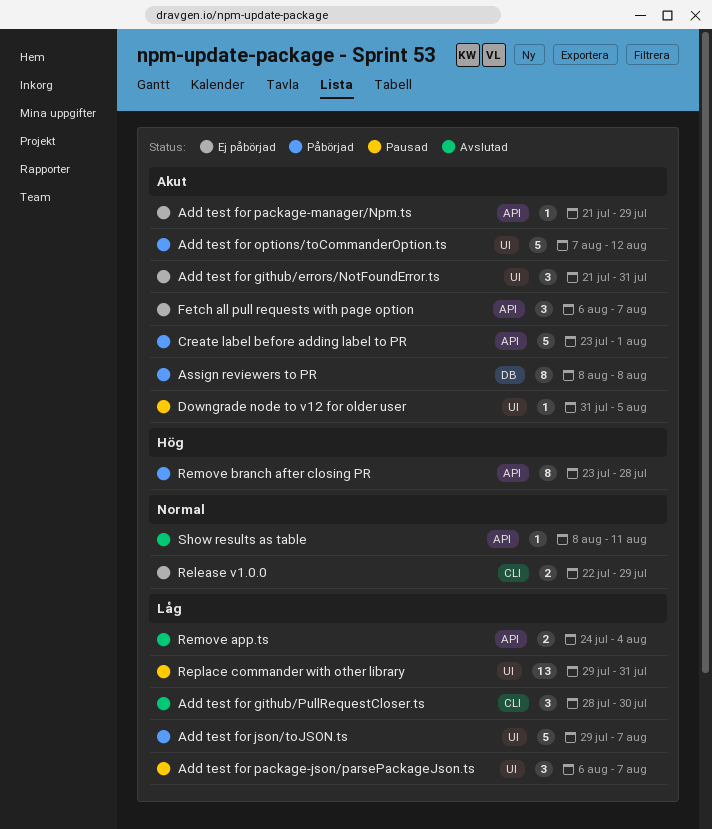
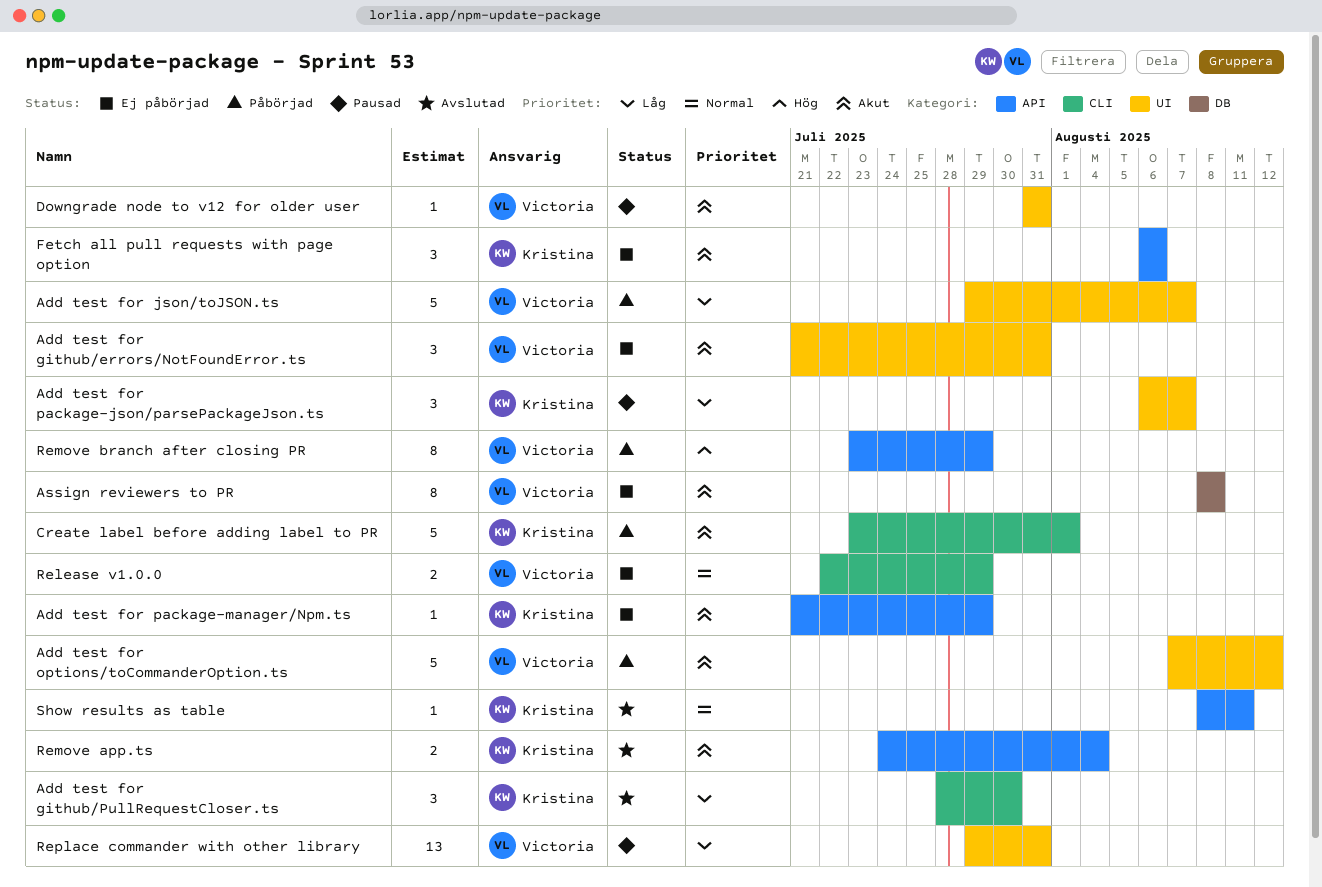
Assign reviewers to PR, status: Påbörjad -> Ej påbörjad
Create label before adding label to PR, label: API -> CLI
Downgrade node to v12 for older user, due: Aug 5 -> Jul 31
Fetch all pull requests with page option, due: Aug 7 -> Aug 6
Remove app.ts, priority: Låg -> Akut
Remove branch after closing PR, due: Jul 28 -> Jul 29

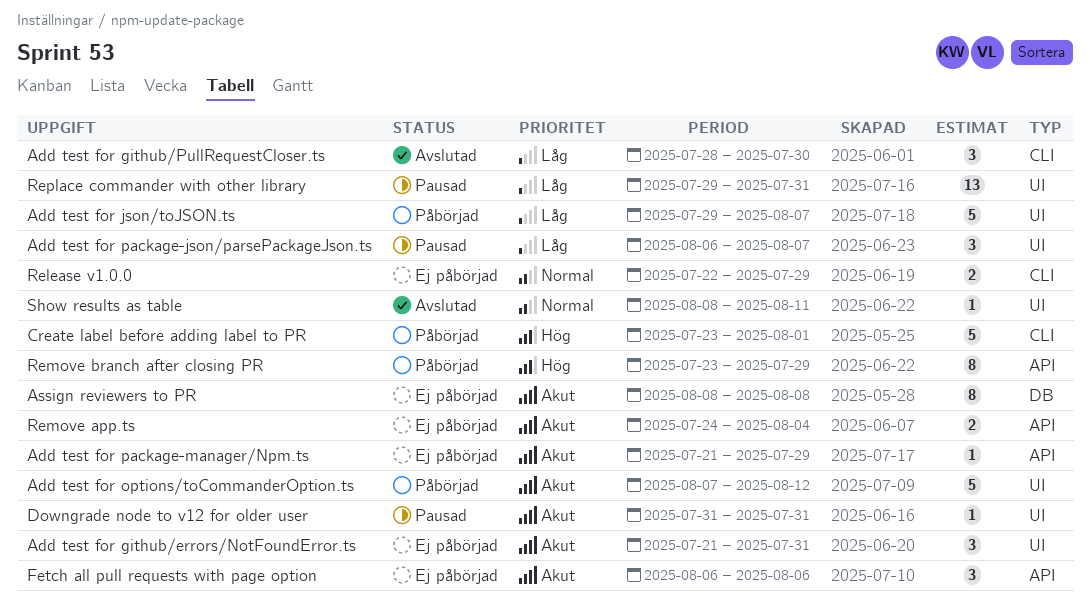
Create label before adding label to PR, priority: Akut -> Hög
Remove app.ts, status: Avslutad -> Ej påbörjad
Show results as table, label: API -> UI

